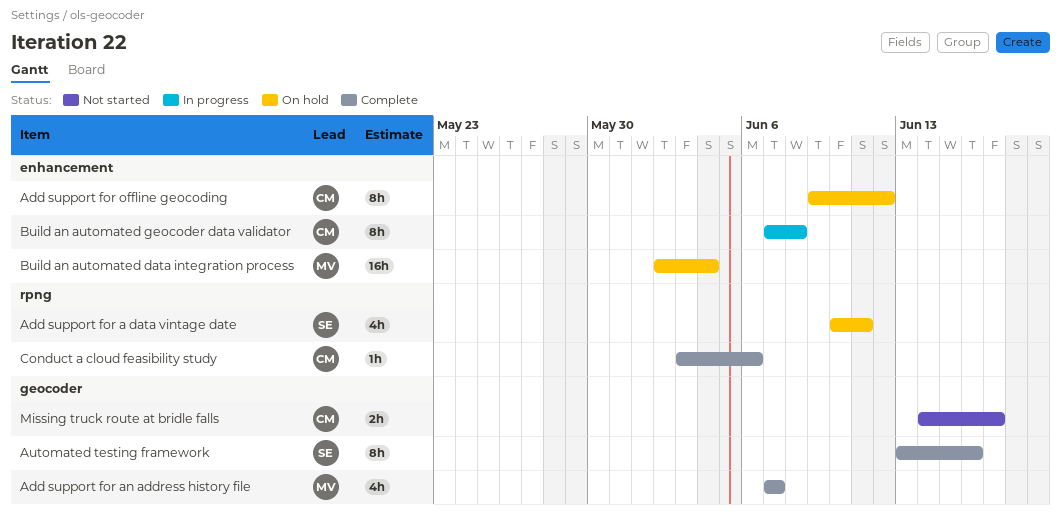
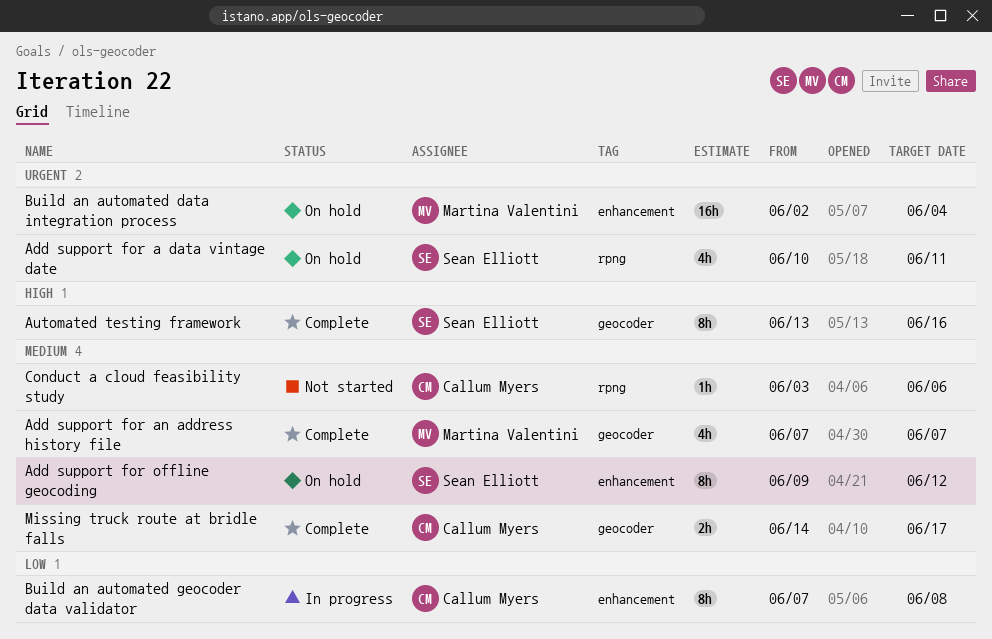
Add support for offline geocoding, owner: Callum Myers -> Sean Elliott
Conduct a cloud feasibility study, status: Complete -> Not started
Missing truck route at bridle falls, status: Not started -> Complete

